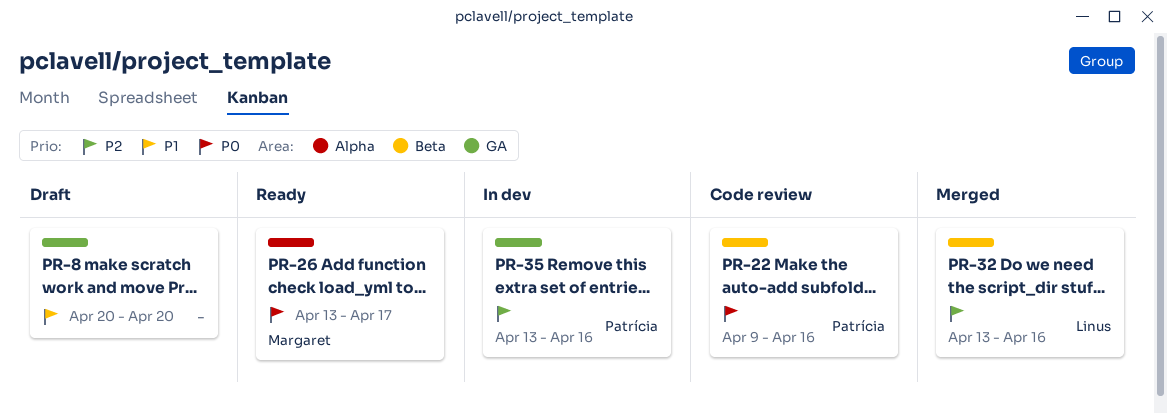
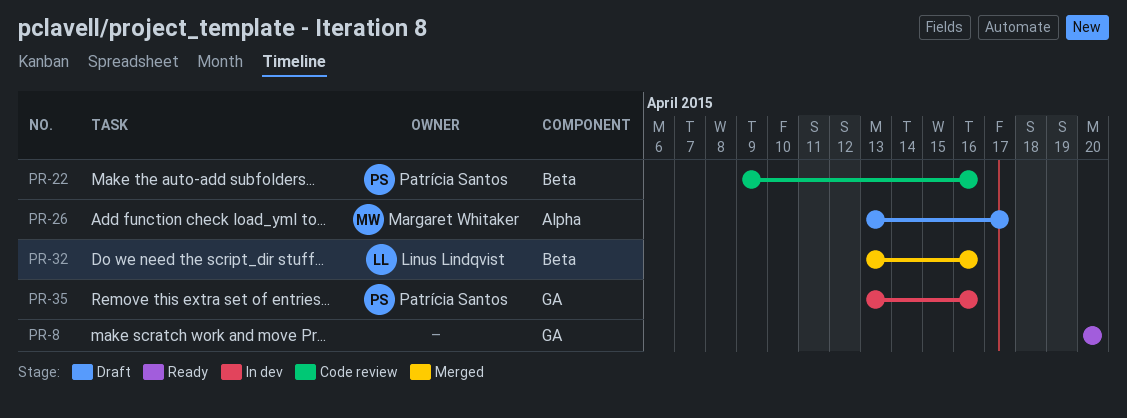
PR-8, status: Draft -> Ready
PR-26, status: Ready -> Draft

